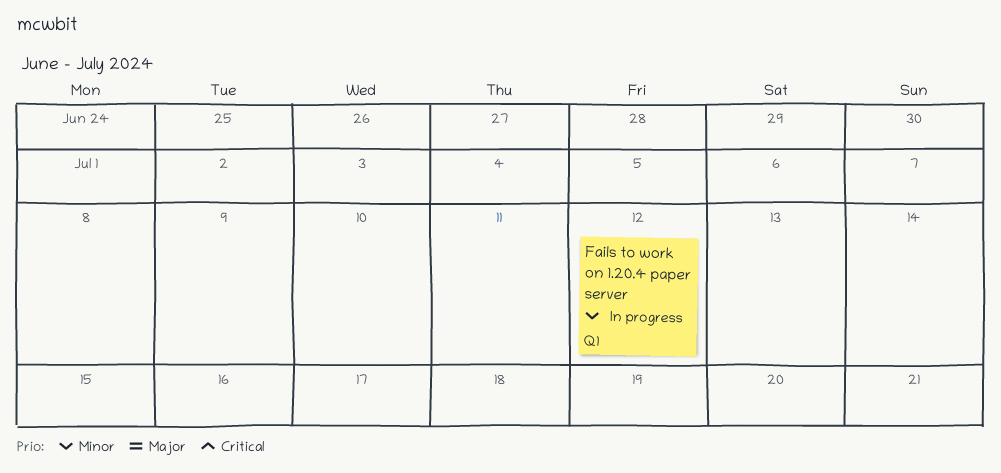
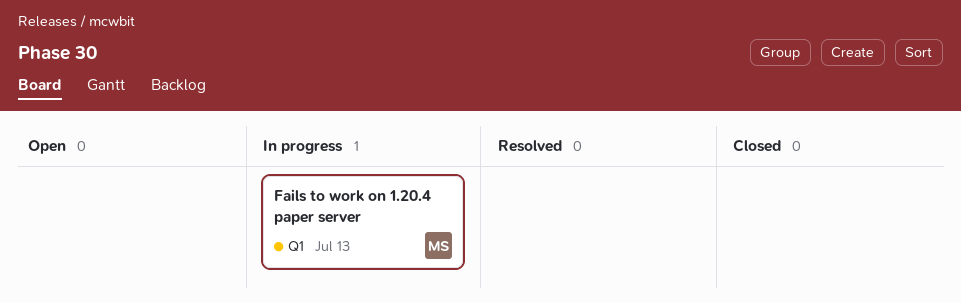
Fails to work on 1.20.4 paper server, due: Jul 12 -> Jul 13

